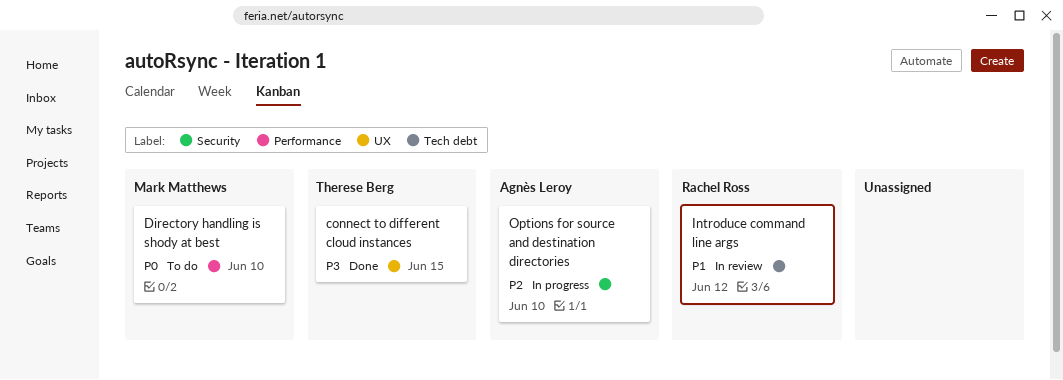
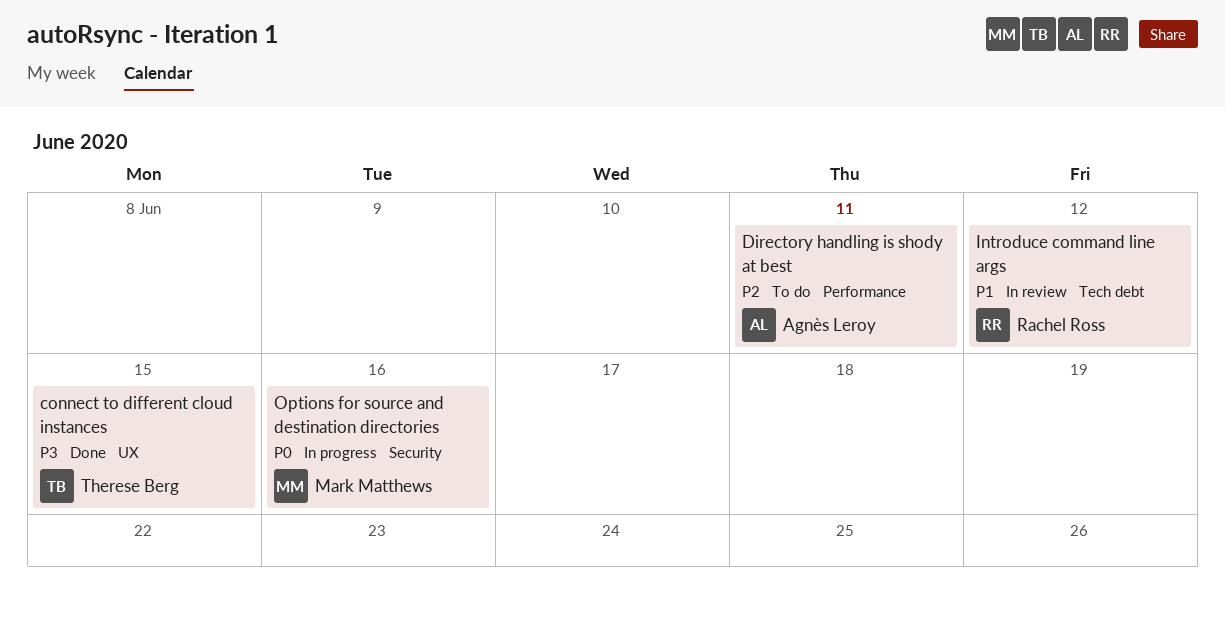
Directory handling is shody at best, owner: Mark Matthews -> Agnès Leroy
Directory handling is shody at best, priority: P0 -> P2
Directory handling is shody at best, due: Jun 10 -> Jun 11
Options for source and destination directories, owner: Agnès Leroy -> Mark Matthews
Options for source and destination directories, priority: P2 -> P0
Options for source and destination directories, due: Jun 10 -> Jun 16

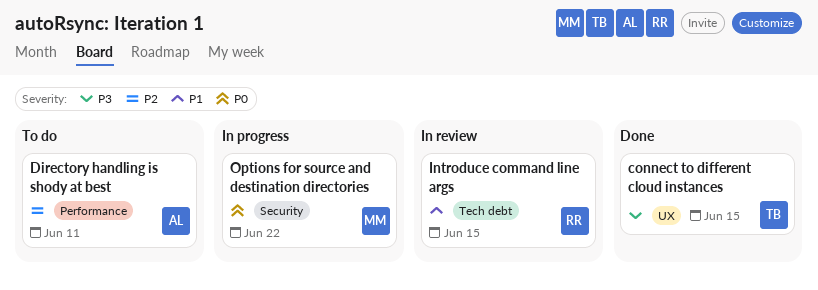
Introduce command line args, due: Jun 12 -> Jun 15
Options for source and destination directories, due: Jun 16 -> Jun 22

